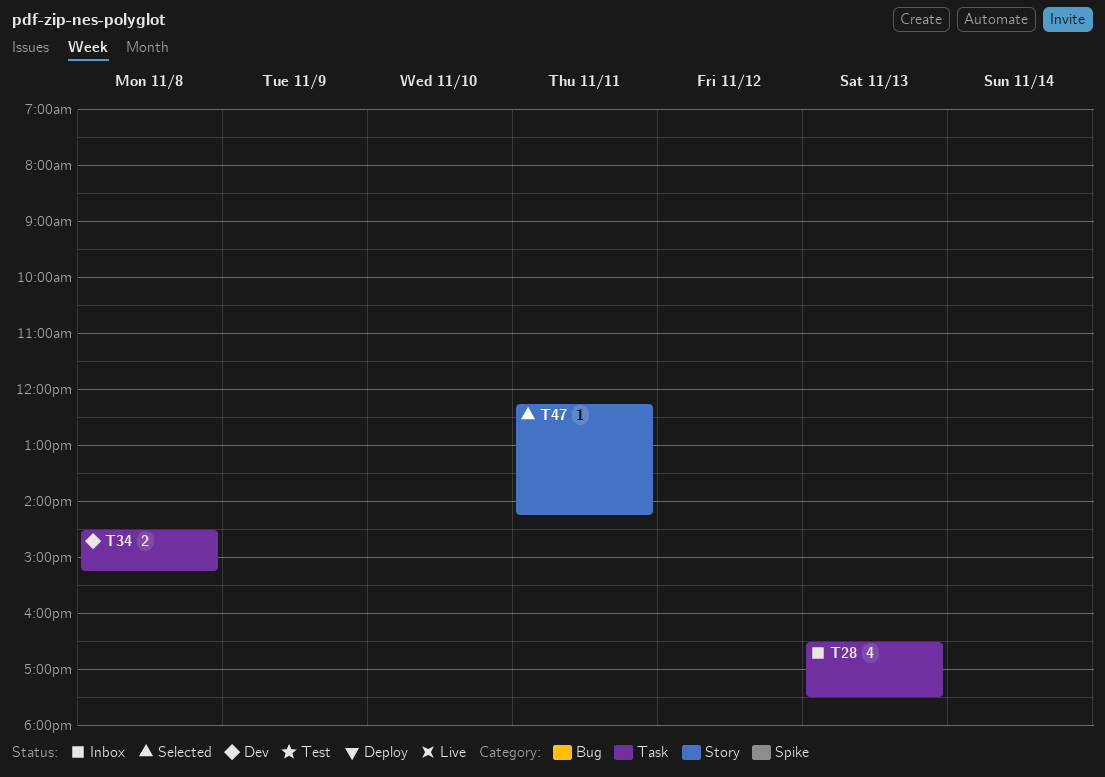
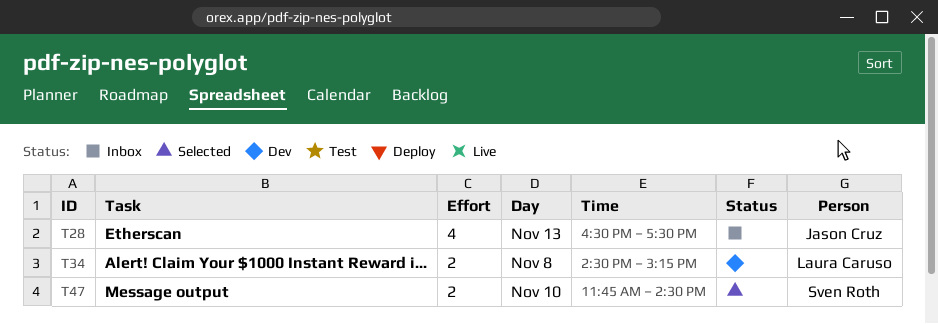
T47, estimate: 1 -> 2
T47, day: Nov 11 -> Nov 10
T47, begins: 12:15 -> 11:45
T47, ends: 14:15 -> 14:30

